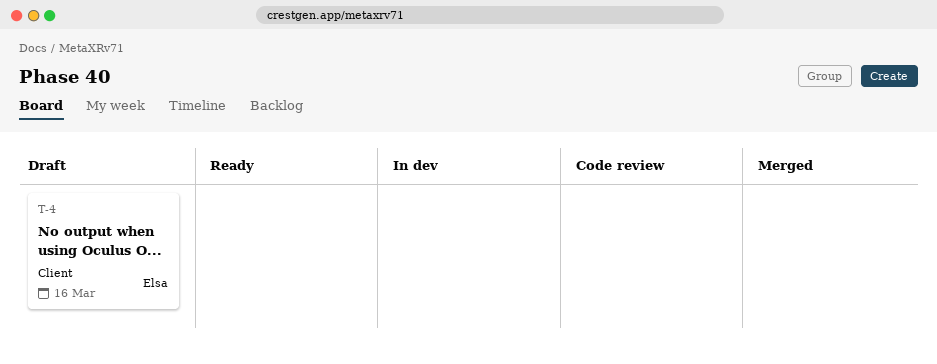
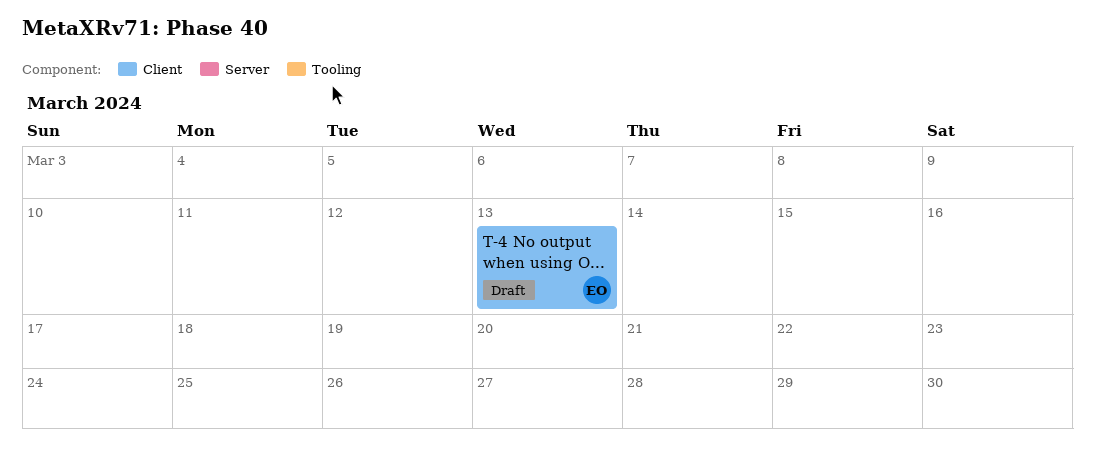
T-4, due: Mar 16 -> Mar 13

